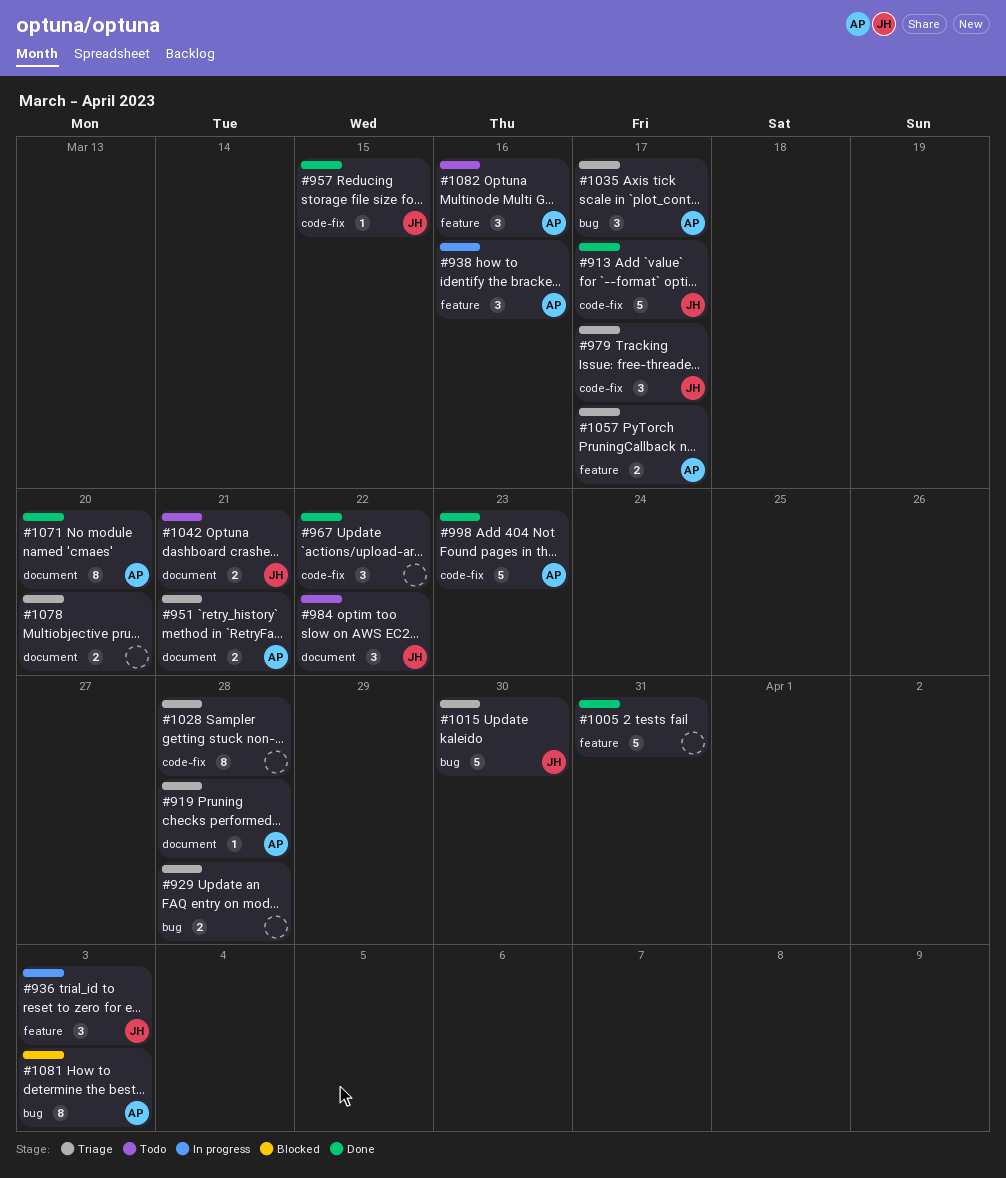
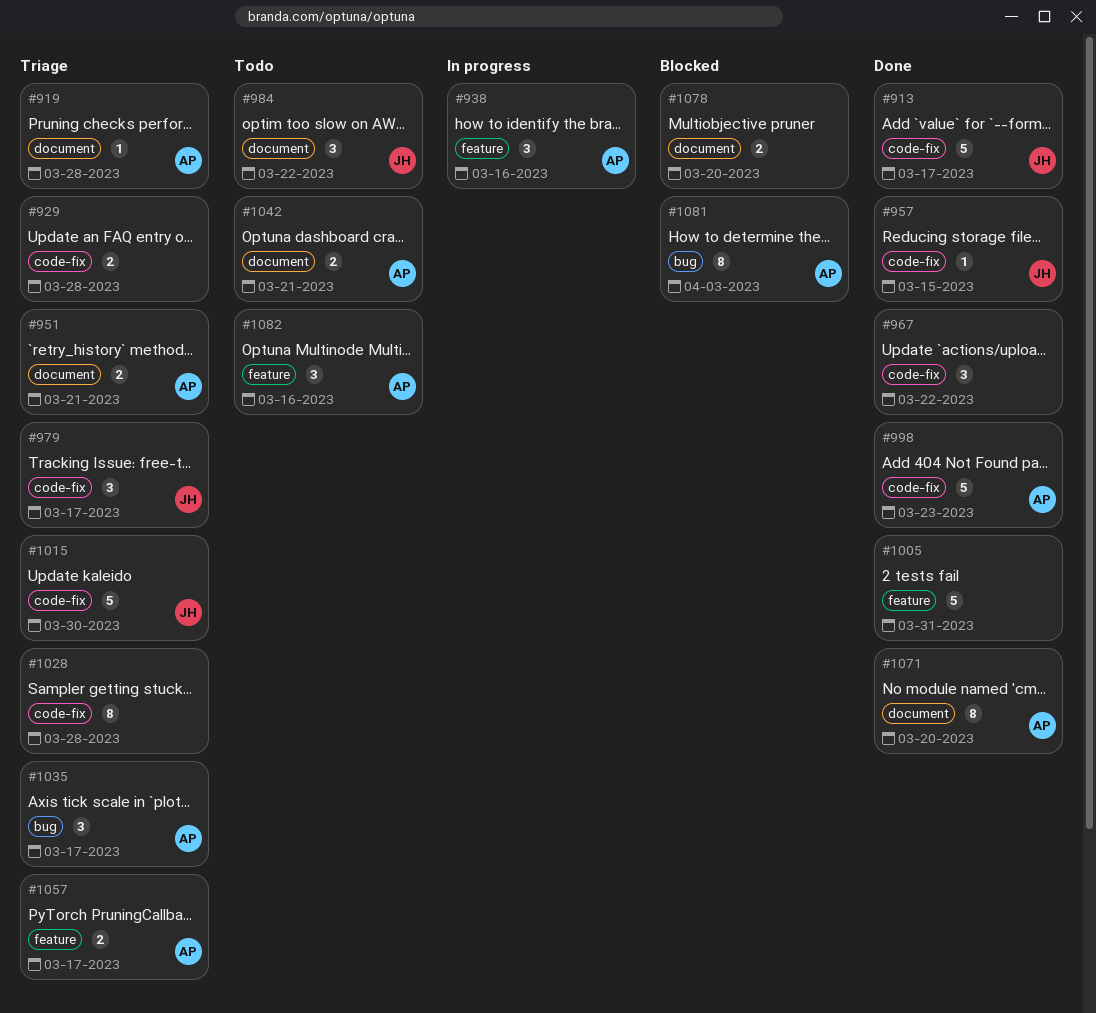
#929, label: bug -> code-fix
#936: present -> none
#1015, label: bug -> code-fix
#1042, owner: JH -> AP
#1078, status: Triage -> Blocked

